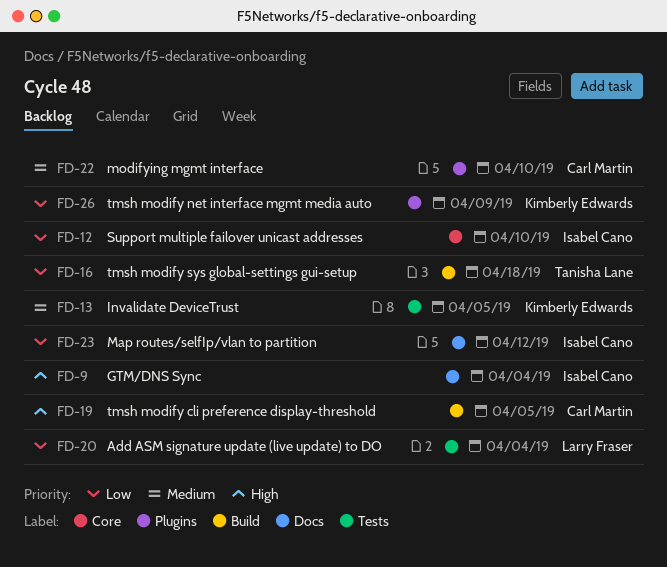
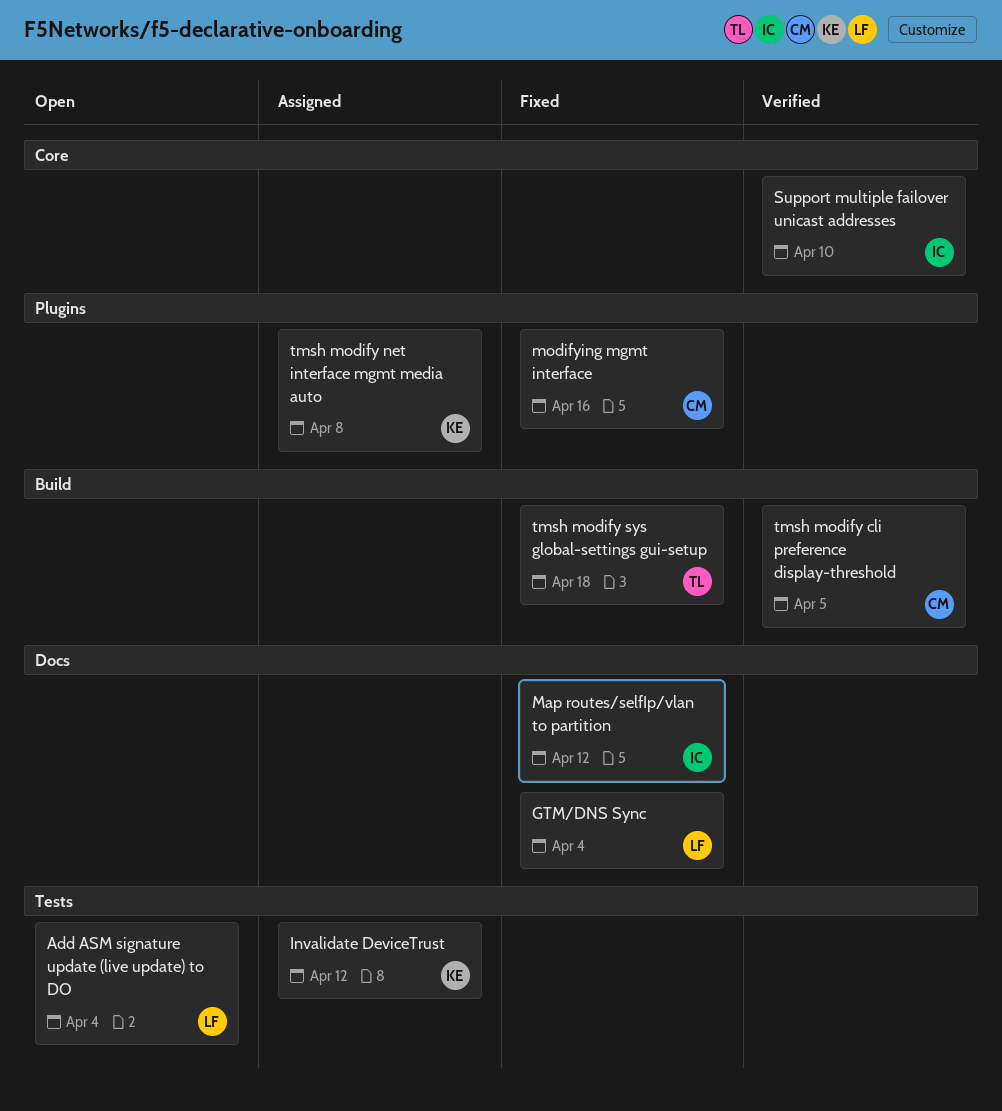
GTM/DNS Sync, owner: Isabel Cano -> Larry Fraser
Invalidate DeviceTrust, due: Apr 5 -> Apr 12
modifying mgmt interface, due: Apr 10 -> Apr 16
tmsh modify net interface mgmt media auto, due: Apr 9 -> Apr 8

